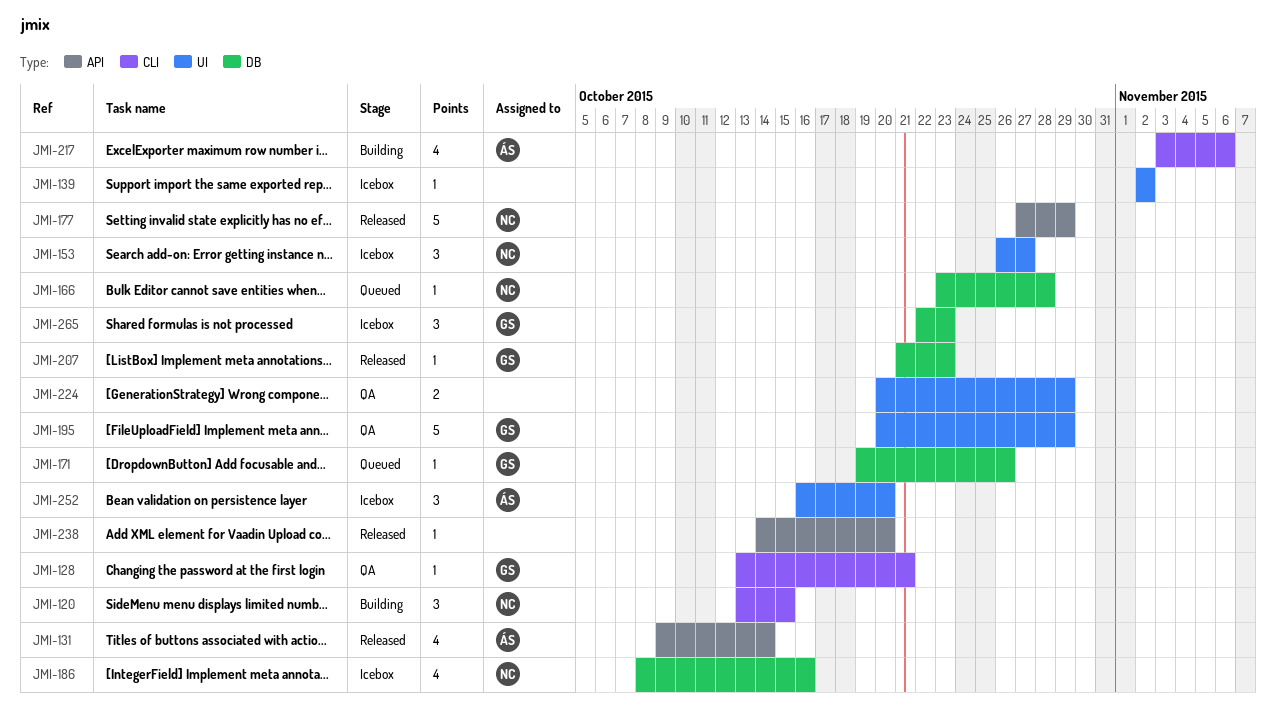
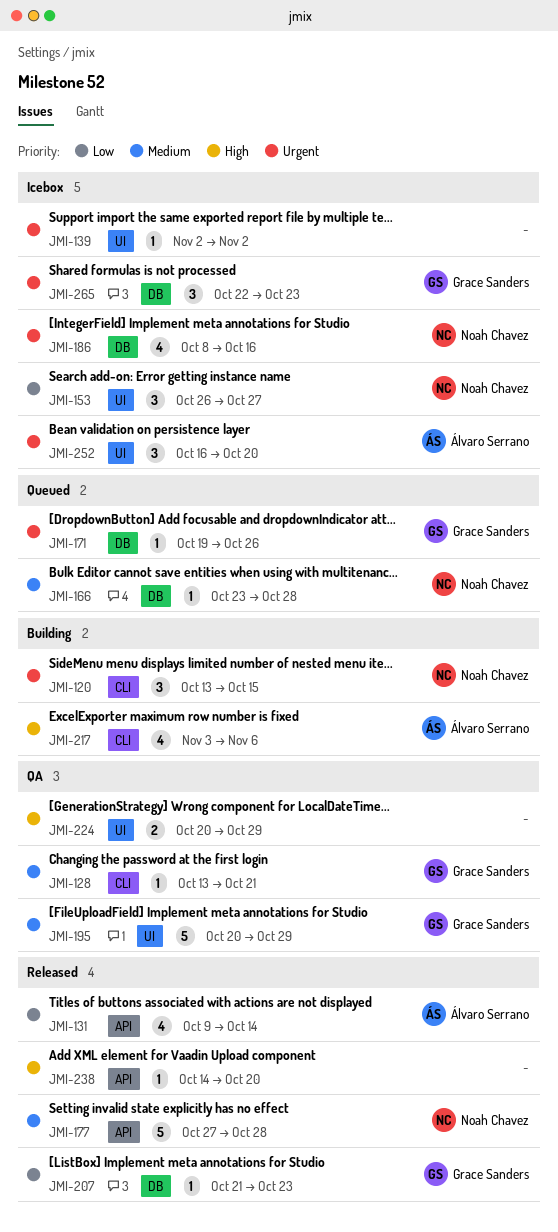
JMI-177, due: Oct 29 -> Oct 28

